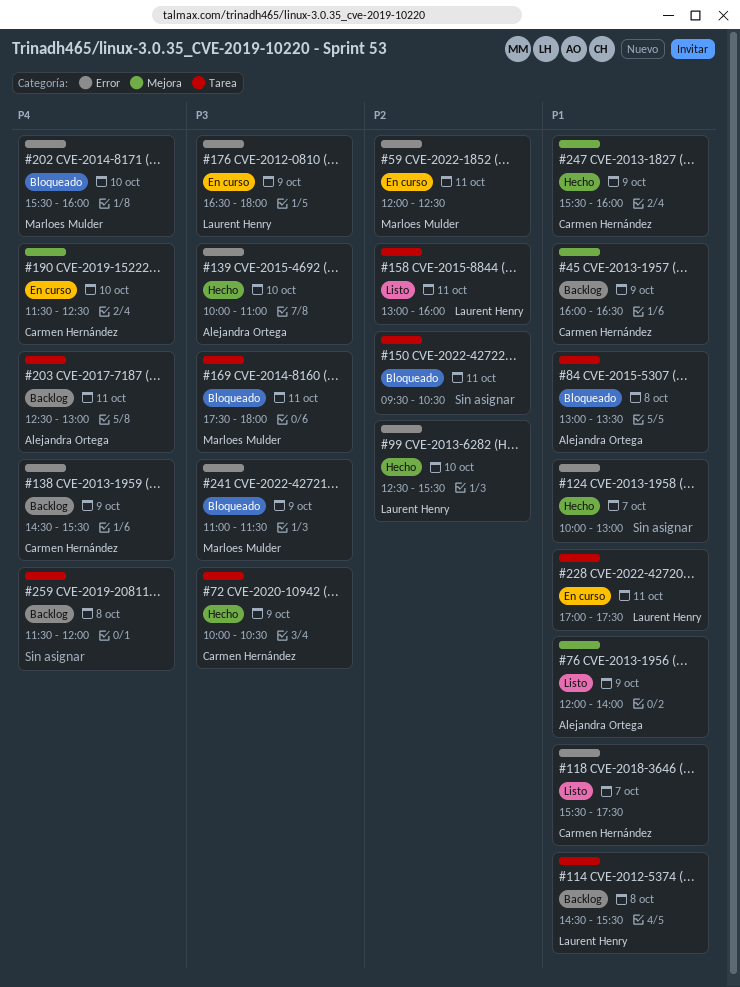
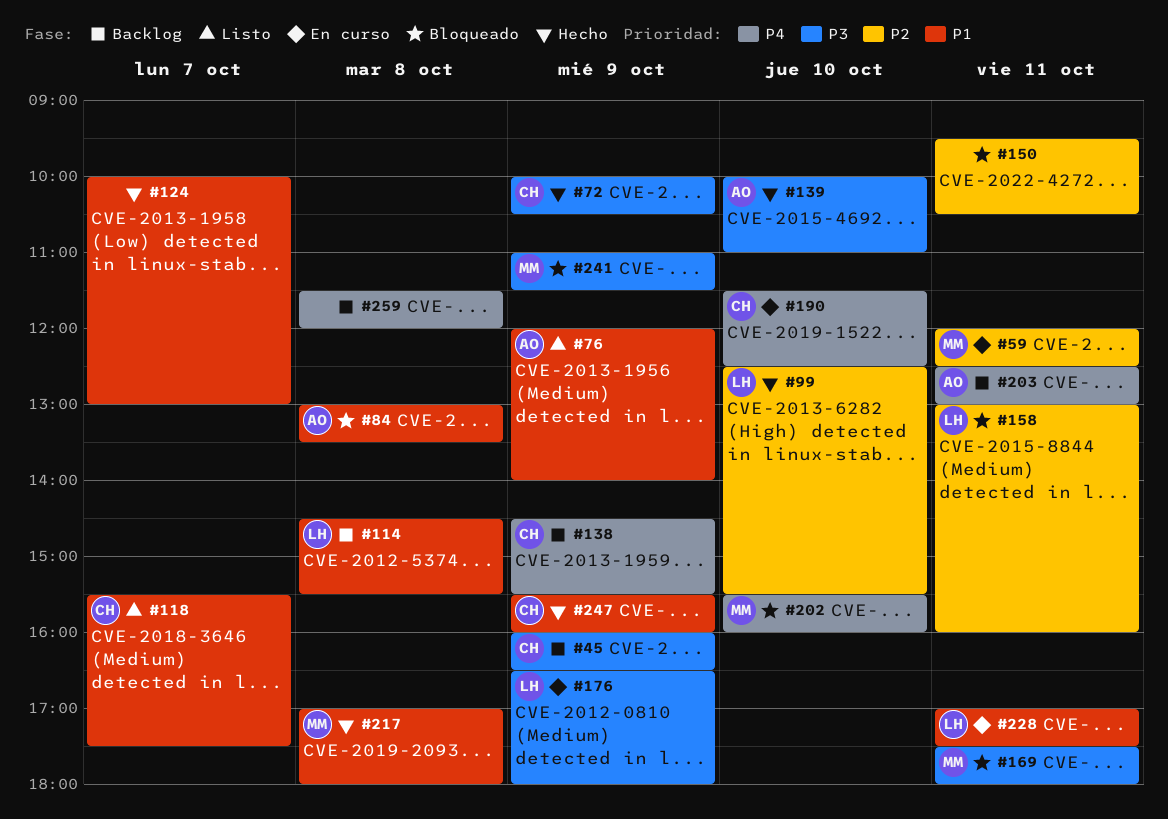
#45, priority: P1 -> P3
#158, status: Listo -> Bloqueado
#217: none -> present

